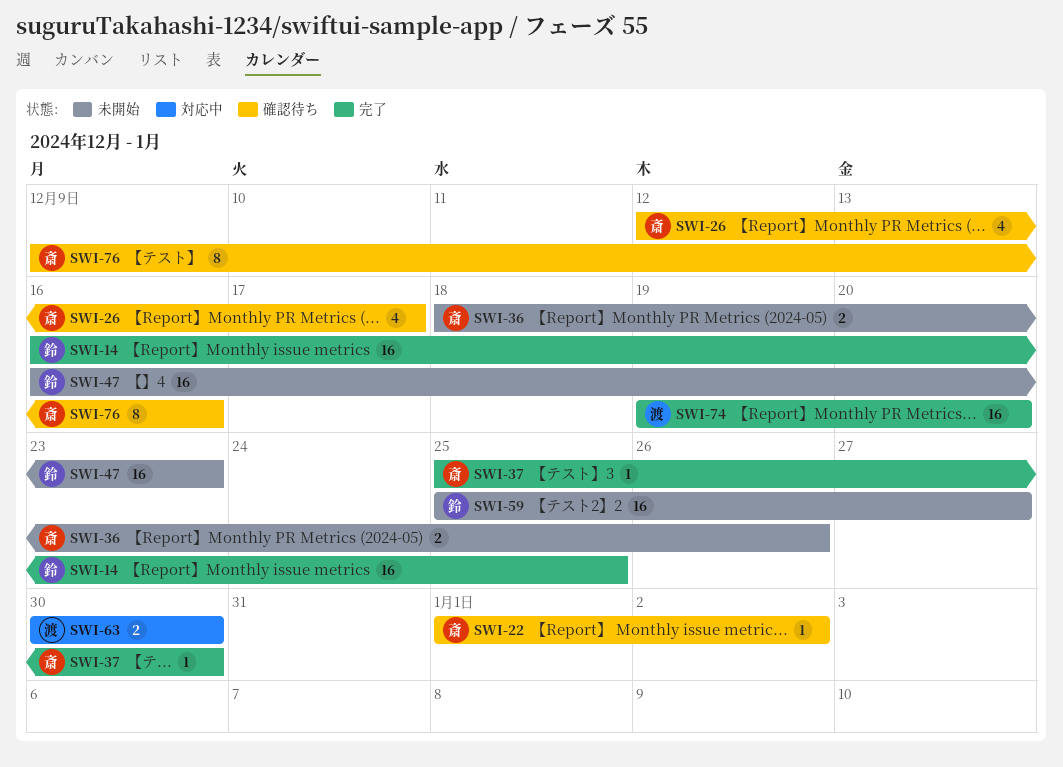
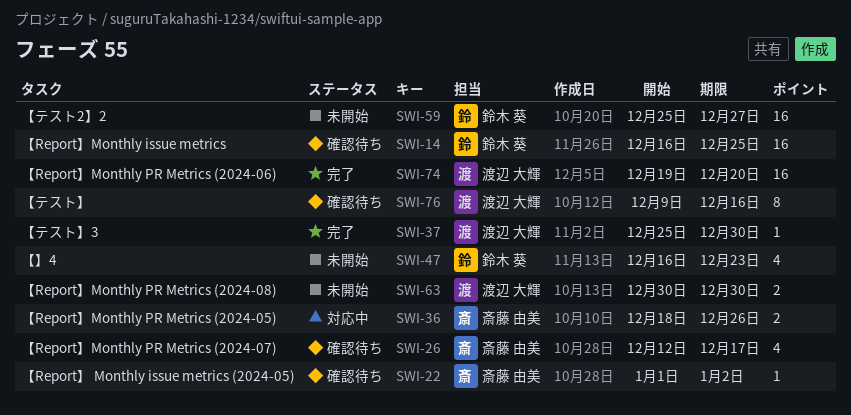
SWI-14, status: 完了 -> 確認待ち
SWI-36, status: 未開始 -> 対応中
SWI-37, owner: 斎藤 由美 -> 渡辺 大輝
SWI-47, estimate: 16 -> 4
SWI-63, status: 対応中 -> 未開始
SWI-76, owner: 斎藤 由美 -> 渡辺 大輝

